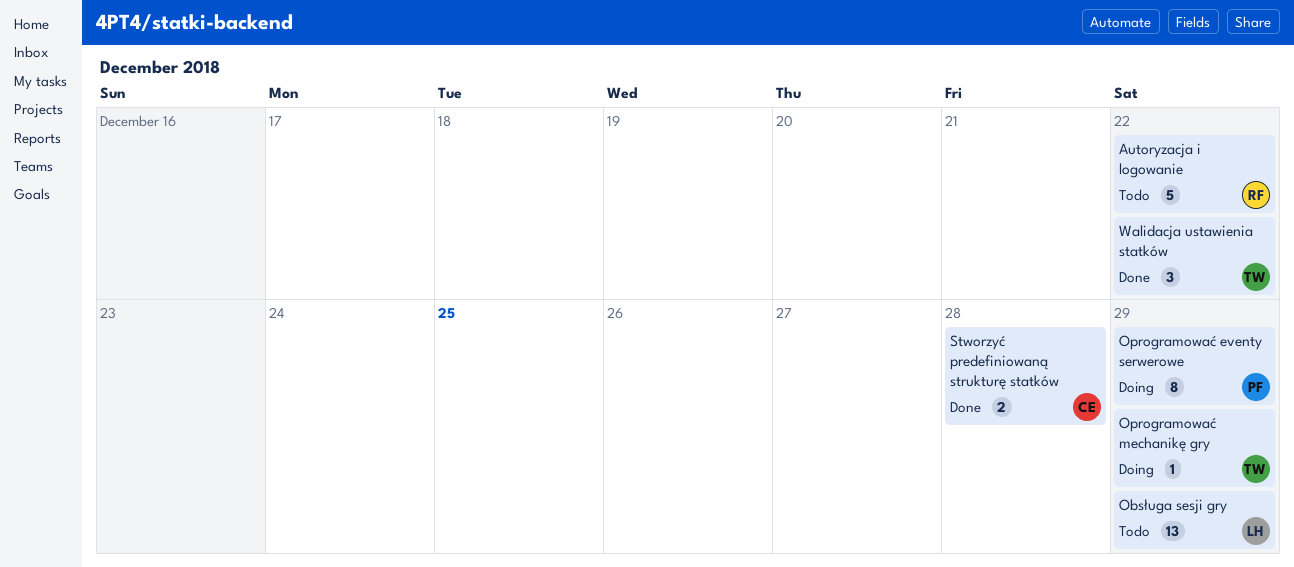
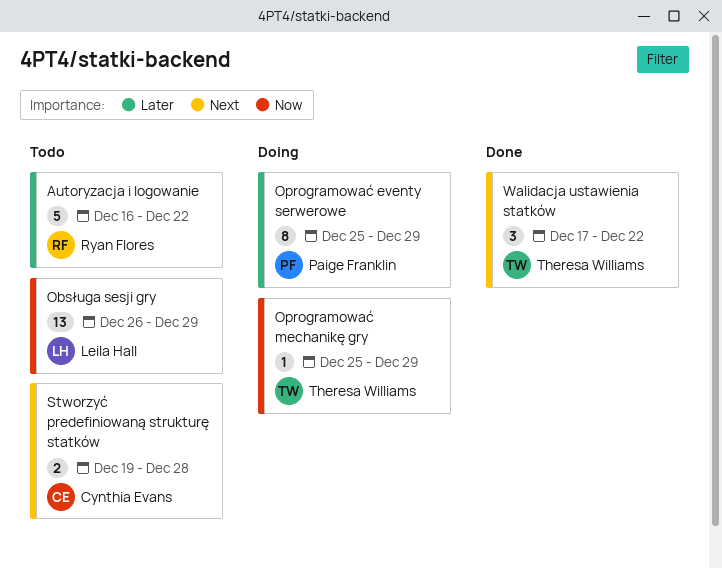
Stworzyć predefiniowaną strukturę statków, status: Done -> Todo

